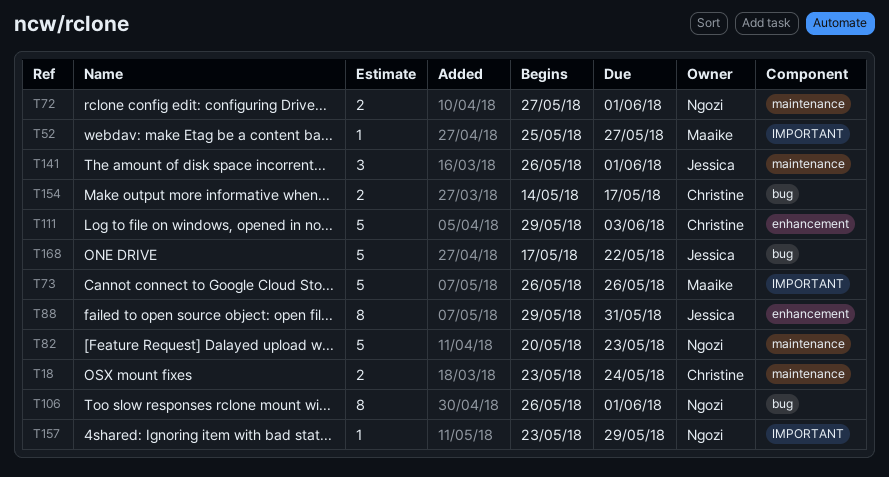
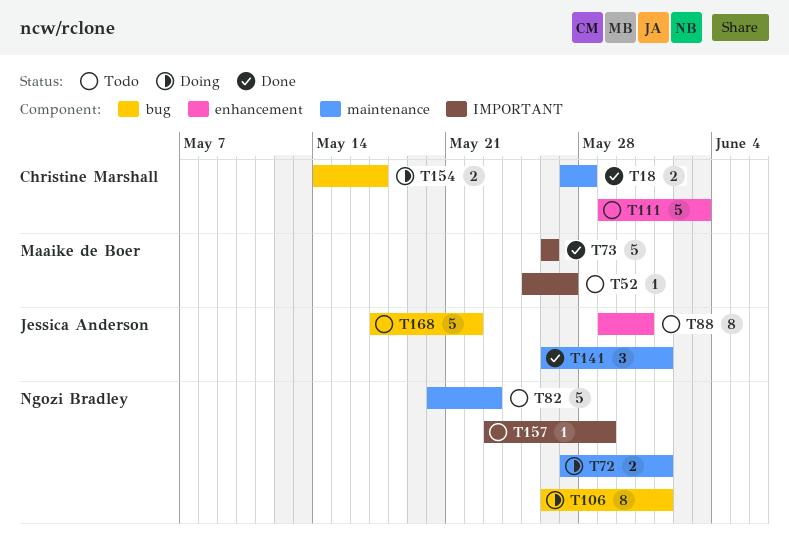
T18, start: May 23 -> May 27
T18, due: May 24 -> May 28

